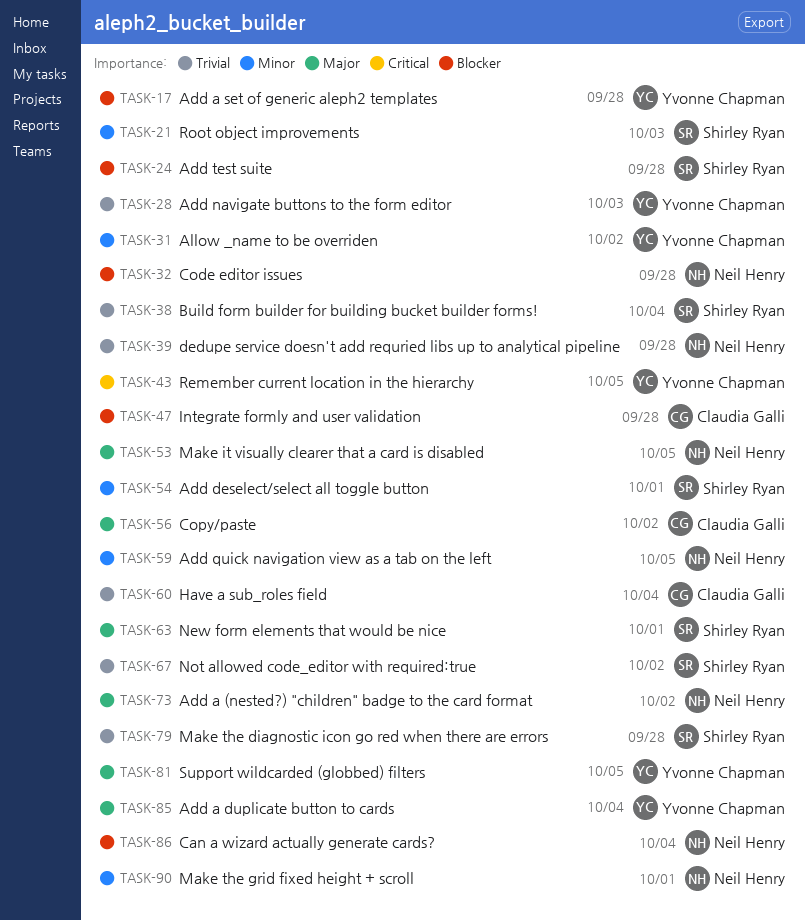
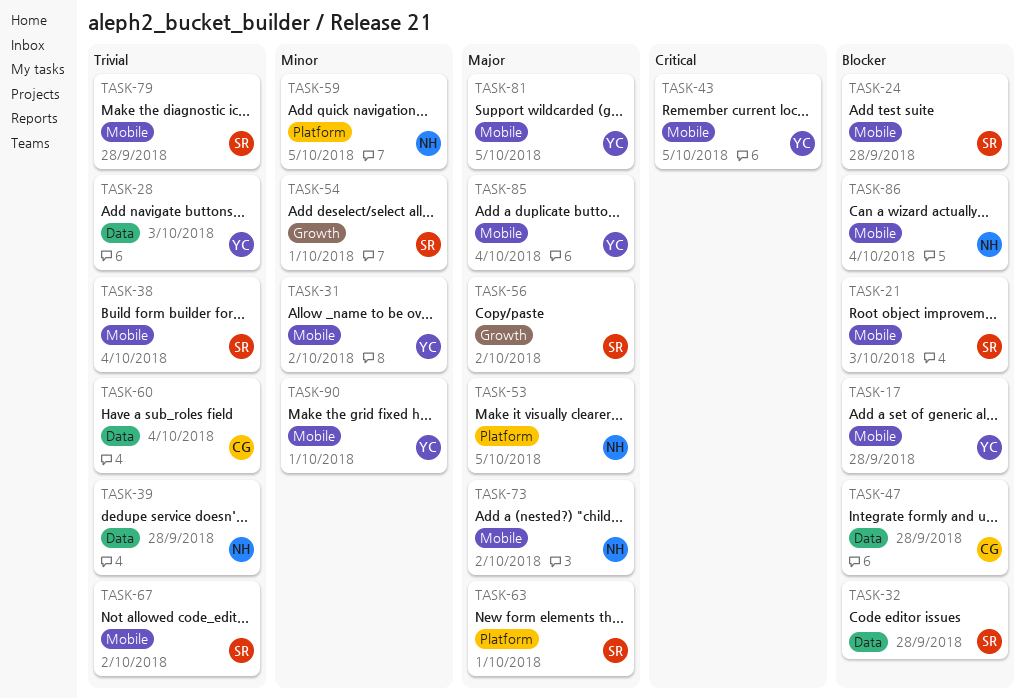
TASK-21, priority: Minor -> Blocker
TASK-32, owner: Neil Henry -> Shirley Ryan
TASK-56, owner: Claudia Galli -> Shirley Ryan
TASK-90, owner: Neil Henry -> Yvonne Chapman

